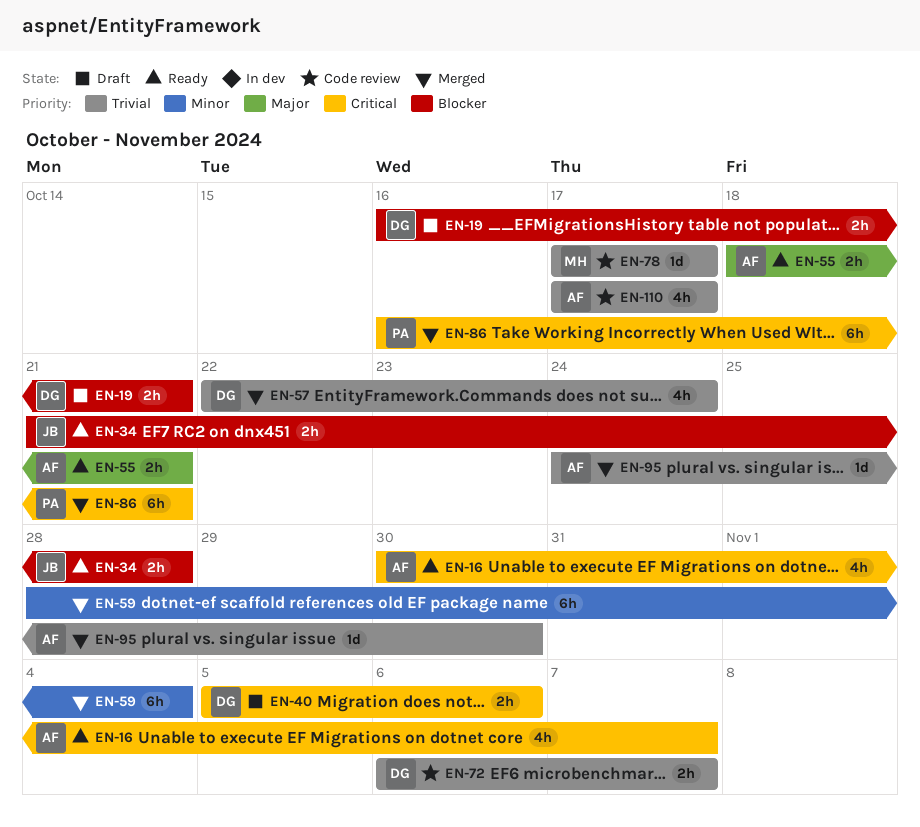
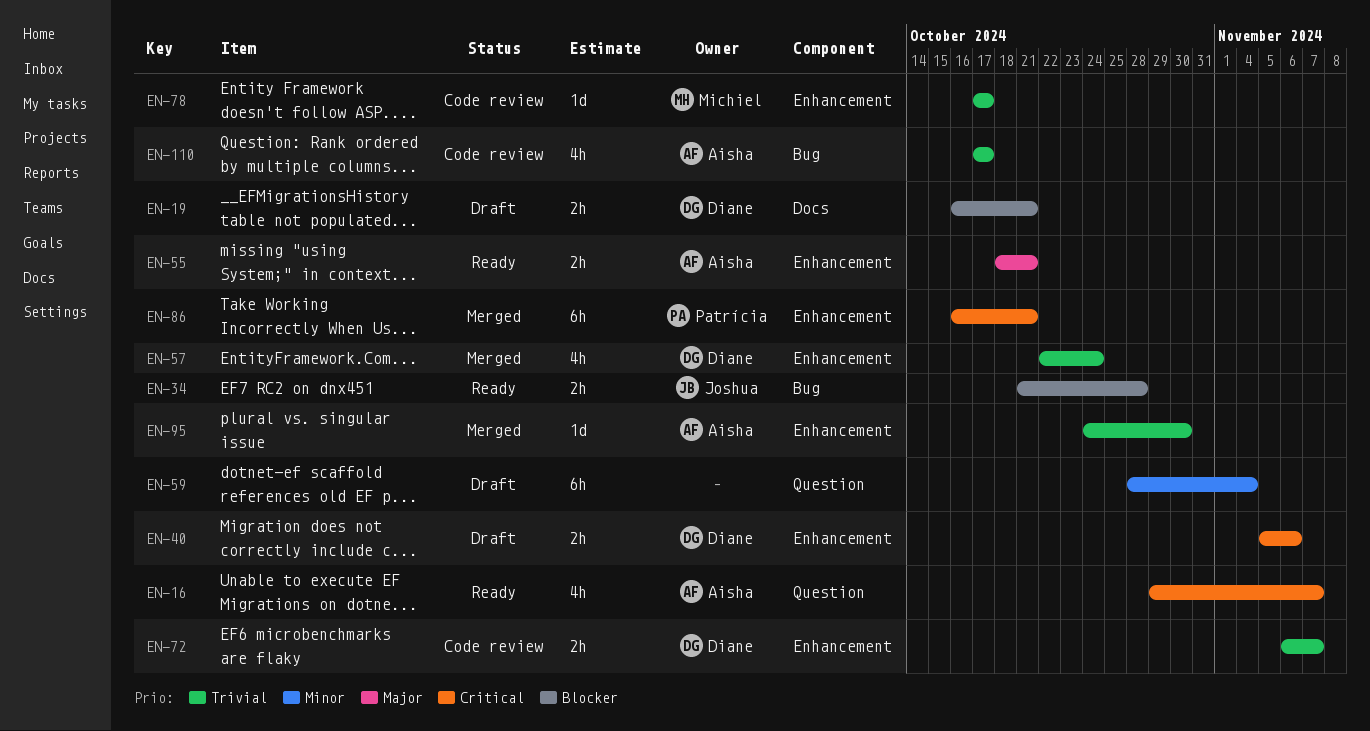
EN-16, start: Oct 30 -> Oct 29
EN-59, status: Merged -> Draft

